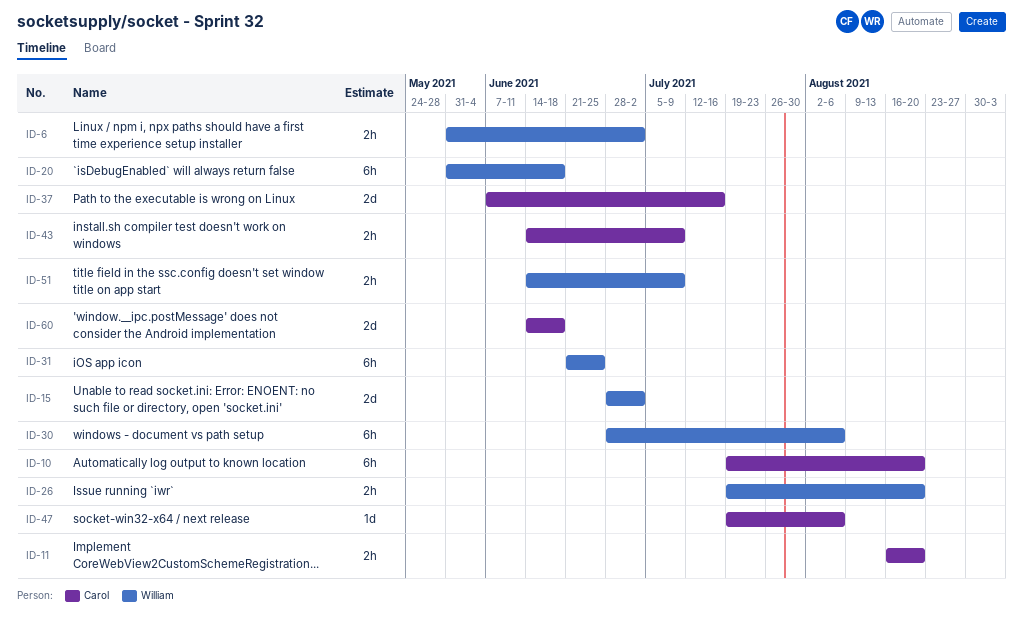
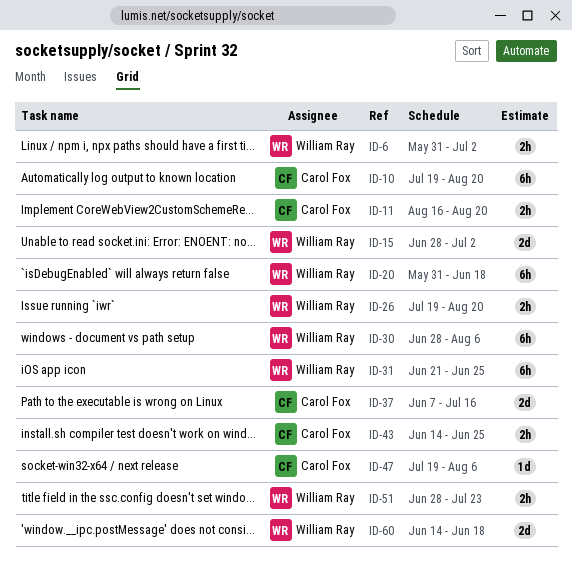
ID-43, due: Jul 9 -> Jun 25
ID-51, start: Jun 14 -> Jun 28
ID-51, due: Jul 9 -> Jul 23
ID-60, owner: Carol Fox -> William Ray

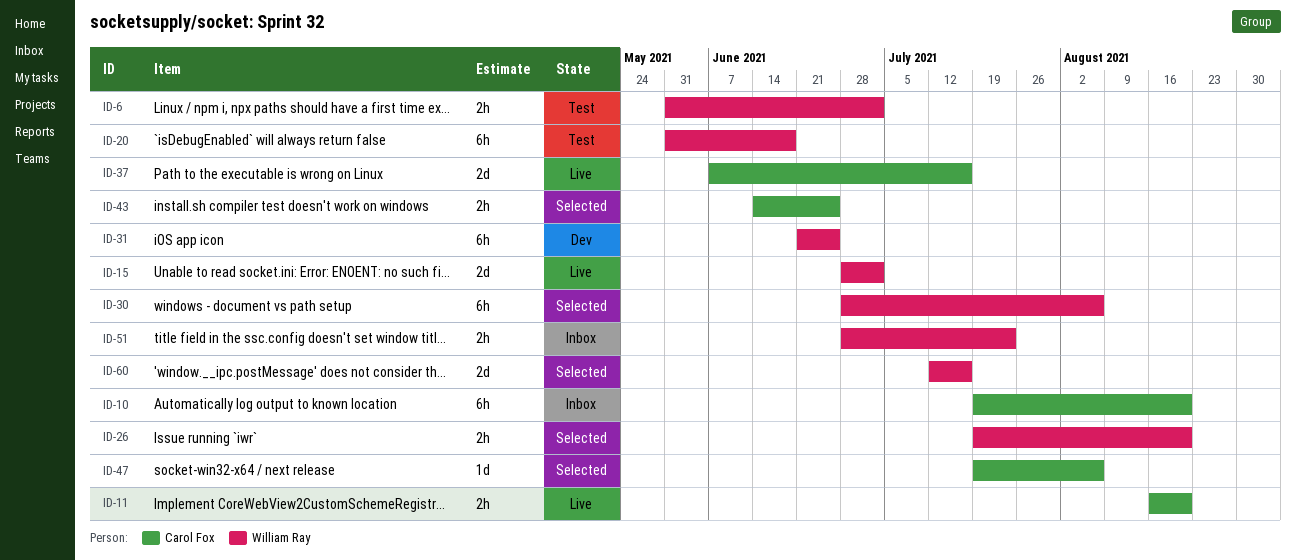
ID-60, start: Jun 14 -> Jul 12
ID-60, due: Jun 18 -> Jul 16

